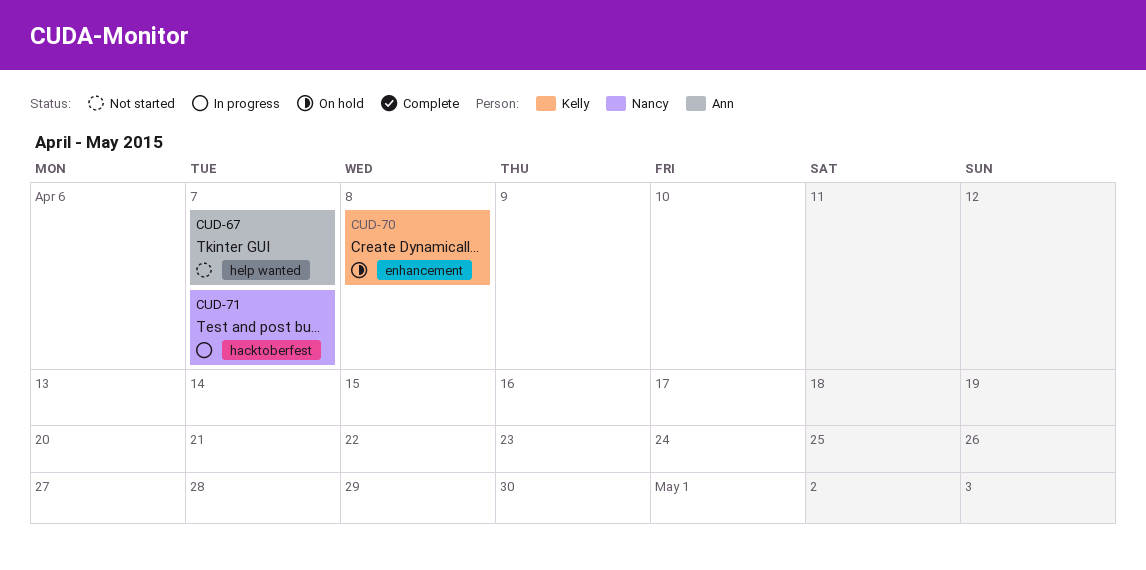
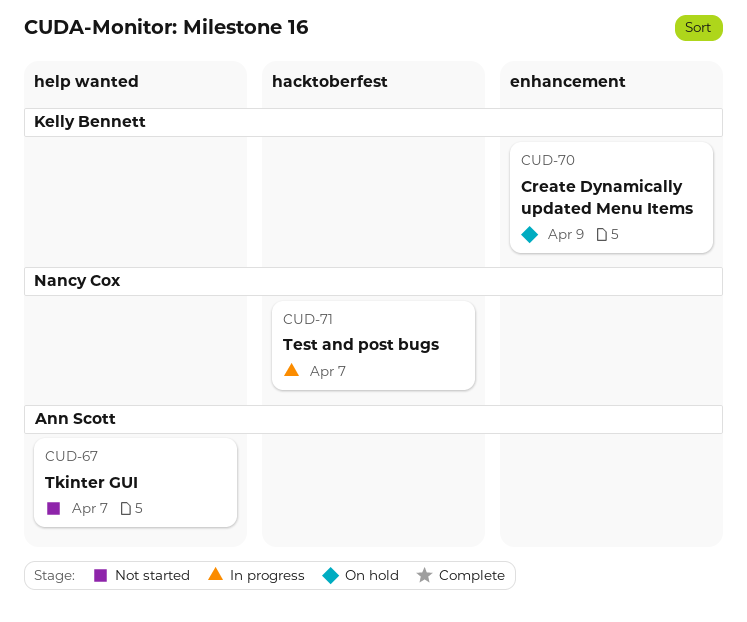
CUD-70, due: Apr 8 -> Apr 9

